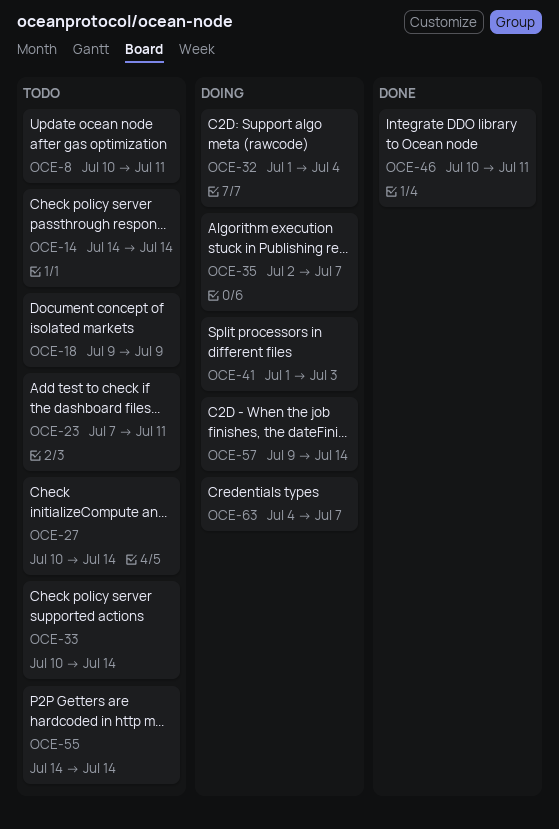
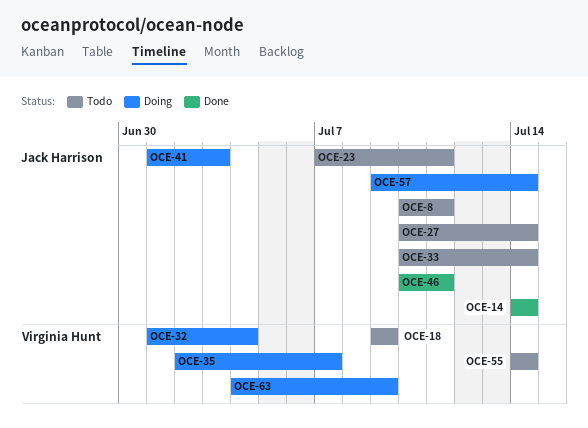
OCE-14, status: Todo -> Done
OCE-63, due: Jul 7 -> Jul 9

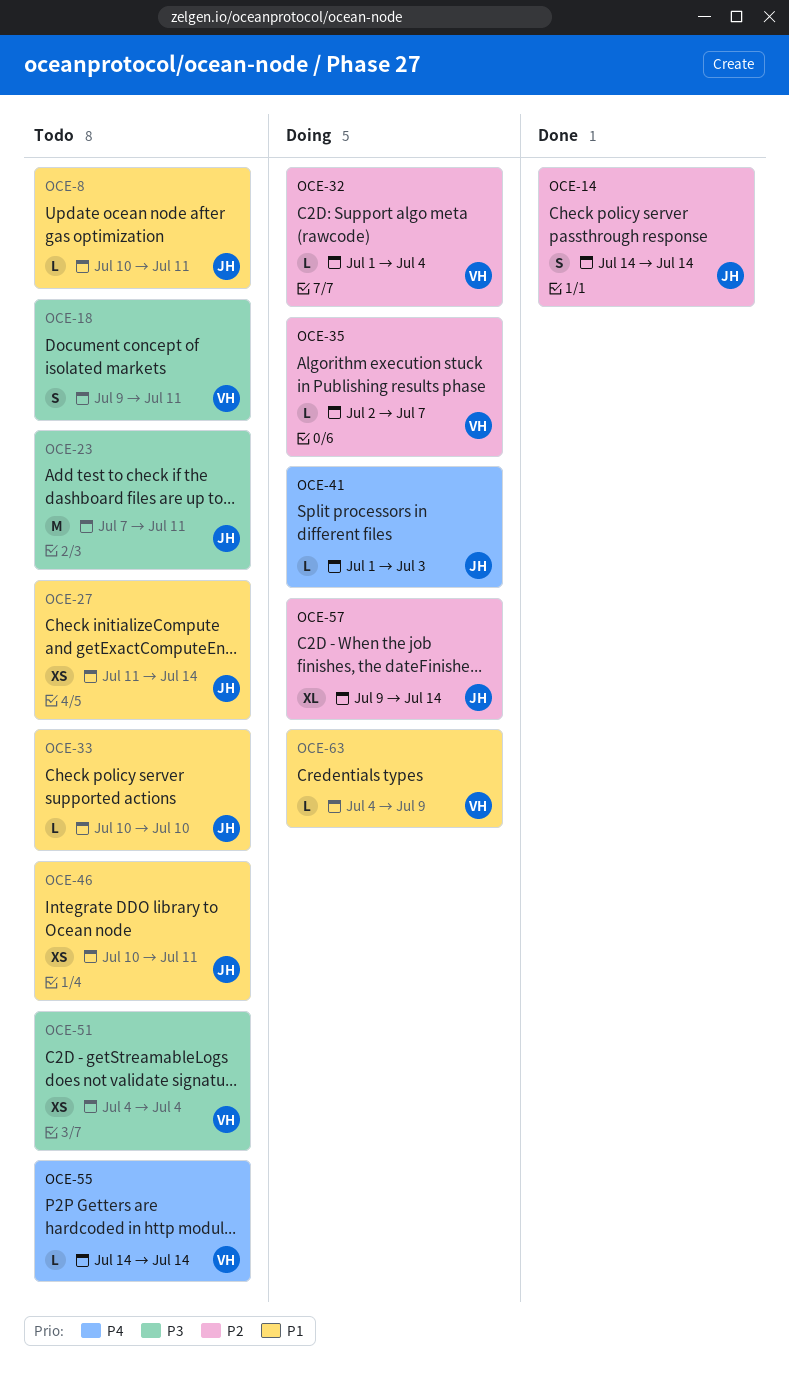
OCE-18, due: Jul 9 -> Jul 11
OCE-27, start: Jul 10 -> Jul 11
OCE-33, due: Jul 14 -> Jul 10
OCE-46, status: Done -> Todo
OCE-51: none -> present

